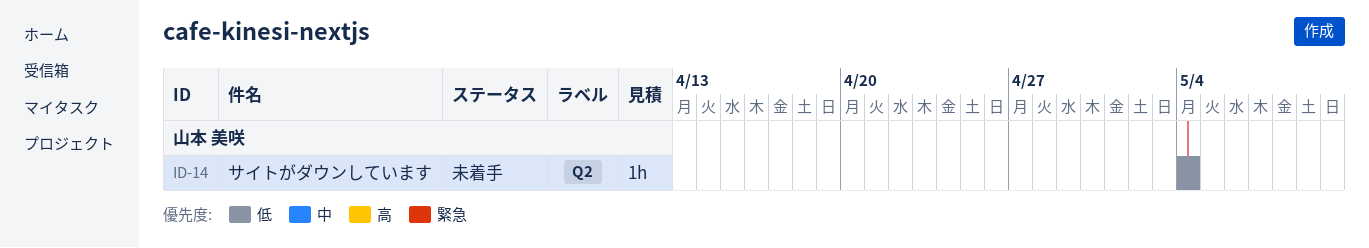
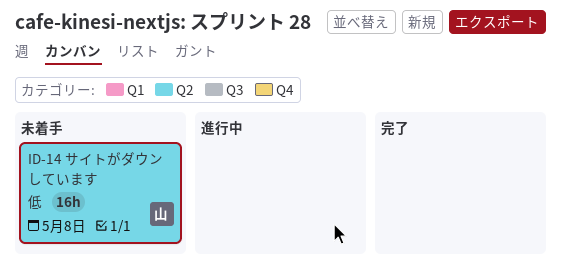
ID-14, estimate: 1h -> 16h
ID-14, due: May 4 -> May 8

